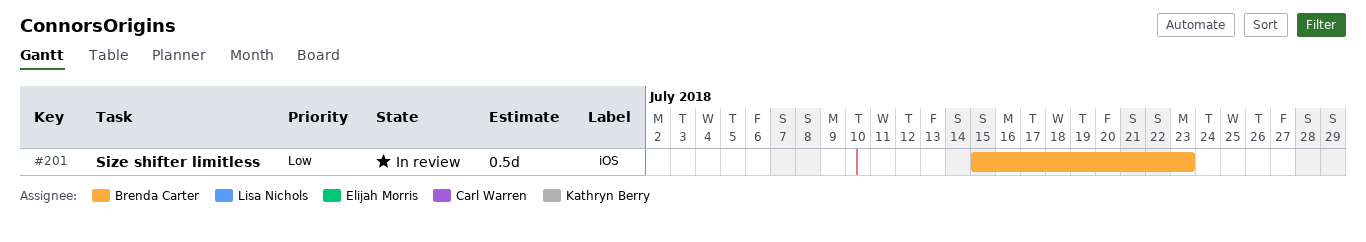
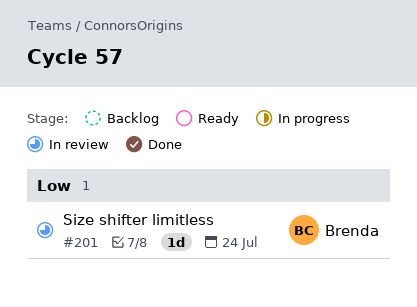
#201, estimate: 0.5d -> 1d
#201, due: Jul 23 -> Jul 24

